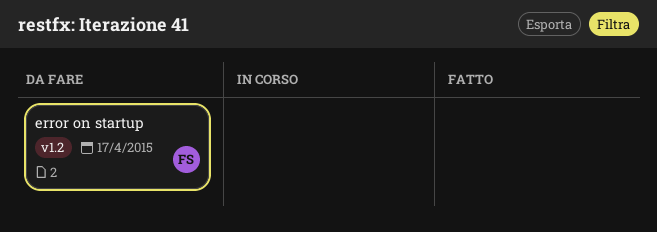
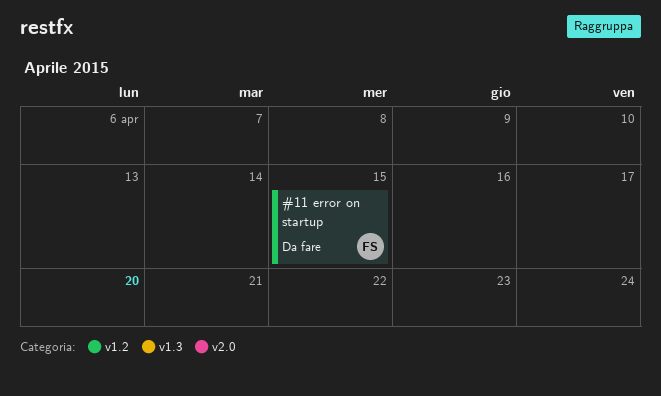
error on startup, due: Apr 17 -> Apr 15

